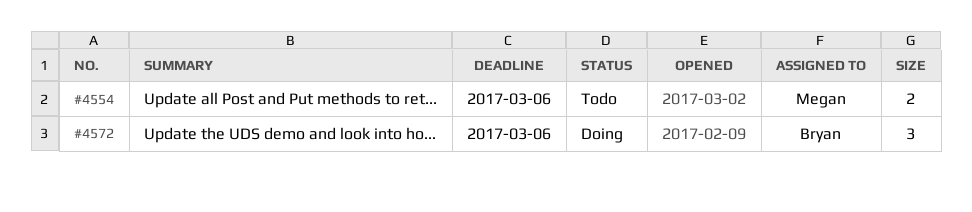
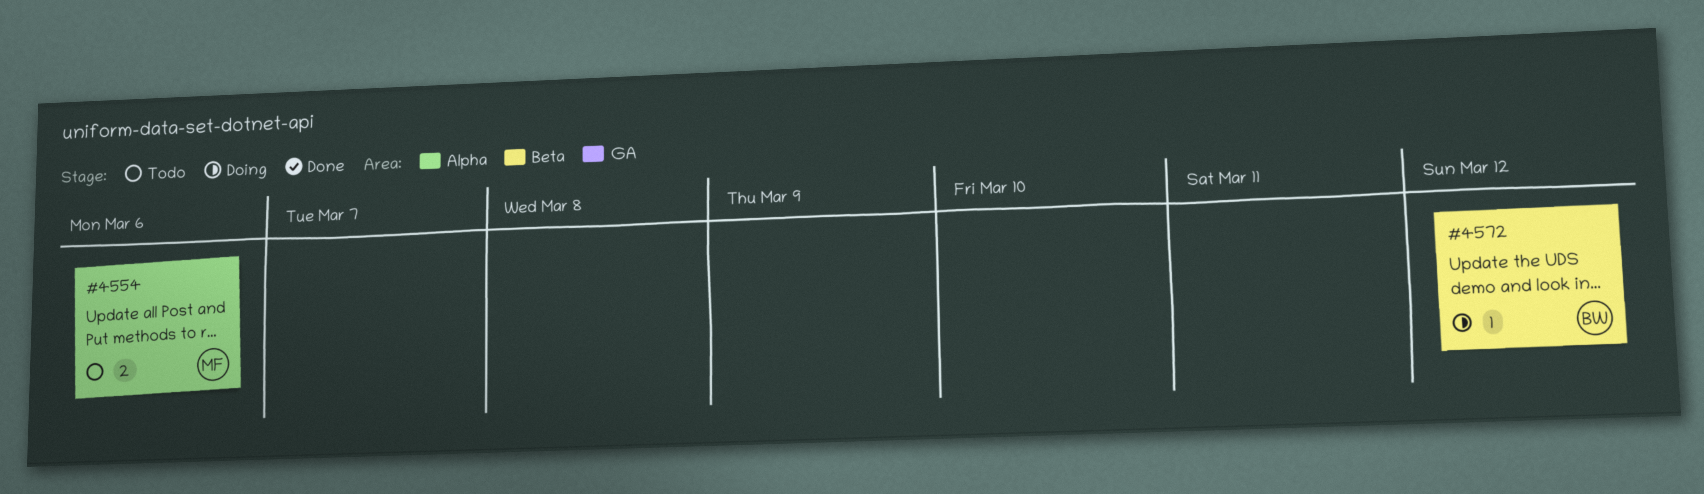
#4572, estimate: 3 -> 1
#4572, due: Mar 6 -> Mar 12

